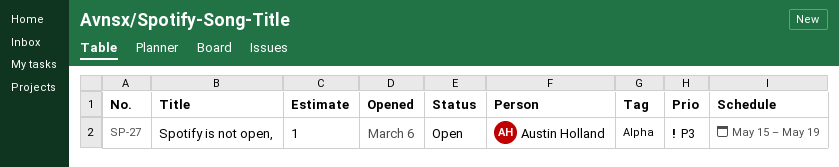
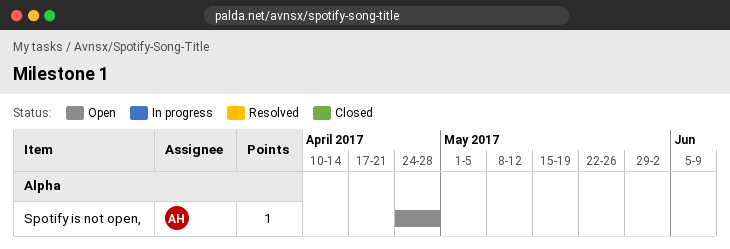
Spotify is not open,, start: May 15 -> Apr 24
Spotify is not open,, due: May 19 -> Apr 28

